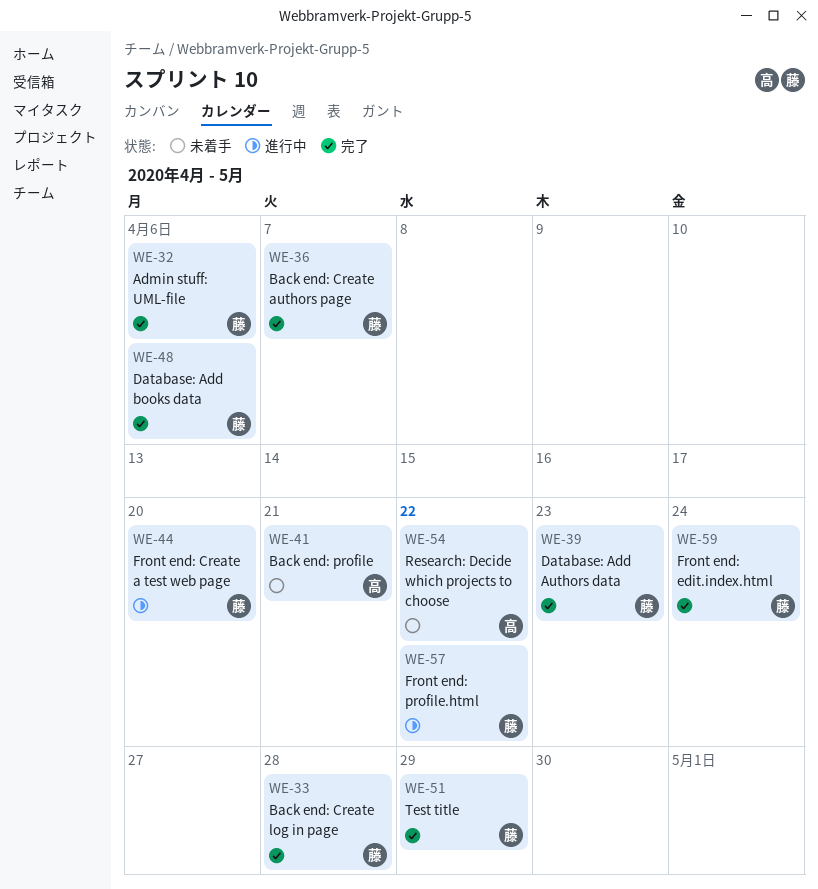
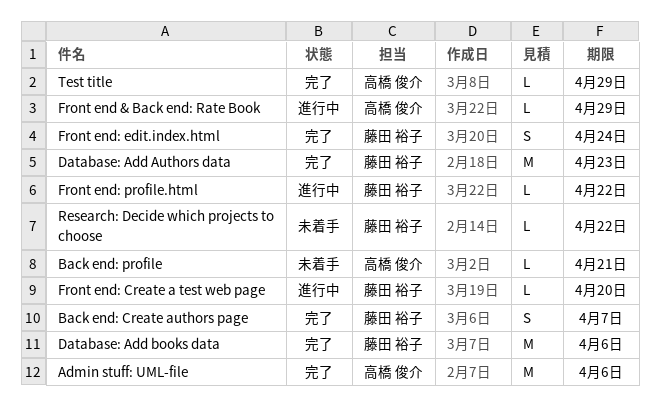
Admin stuff: UML-file, owner: 藤田 裕子 -> 高橋 俊介
Back end: Create log in page: present -> none
Front end & Back end: Rate Book: none -> present
Research: Decide which projects to choose, owner: 高橋 俊介 -> 藤田 裕子
Test title, owner: 藤田 裕子 -> 高橋 俊介

